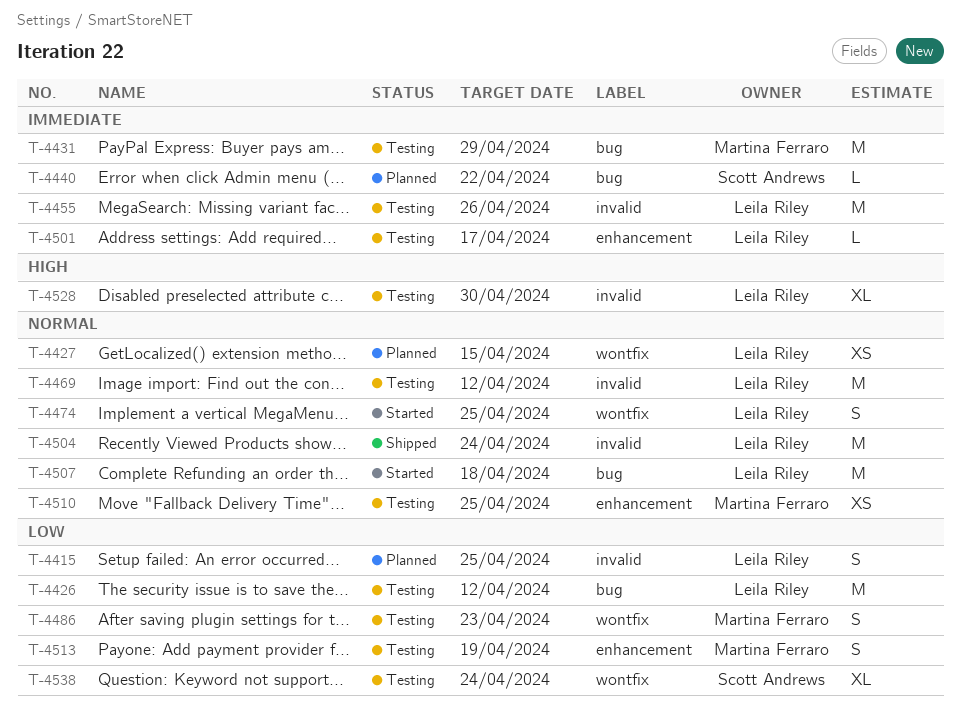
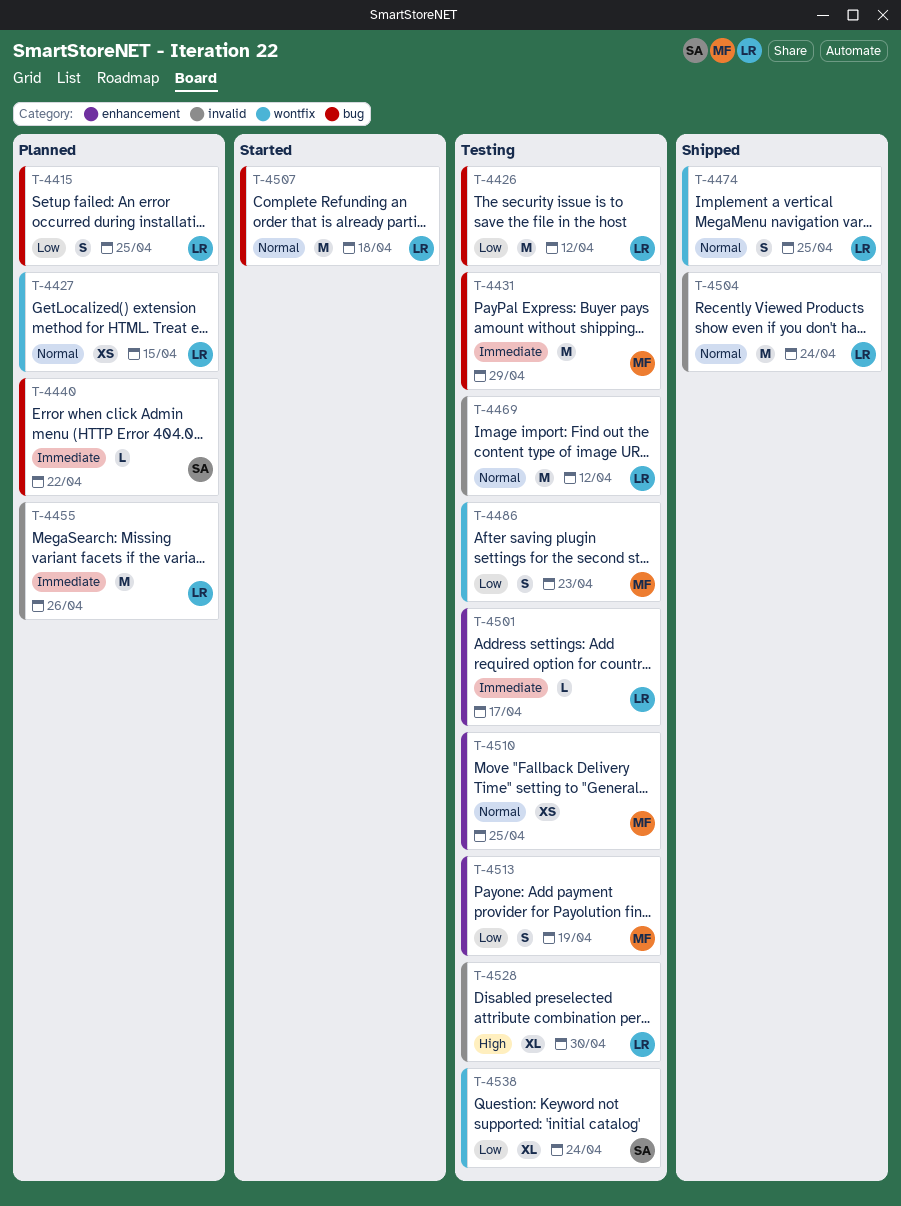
T-4415, label: invalid -> bug
T-4455, status: Testing -> Planned
T-4474, status: Started -> Shipped

